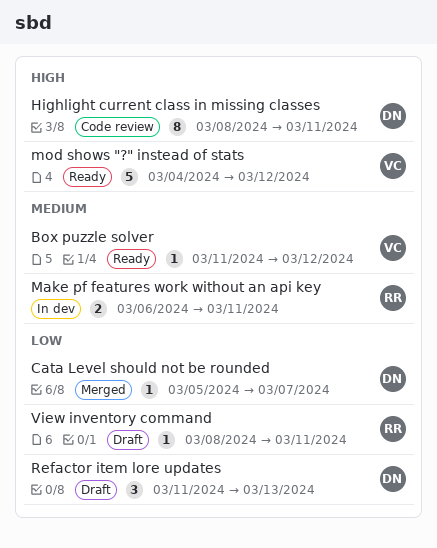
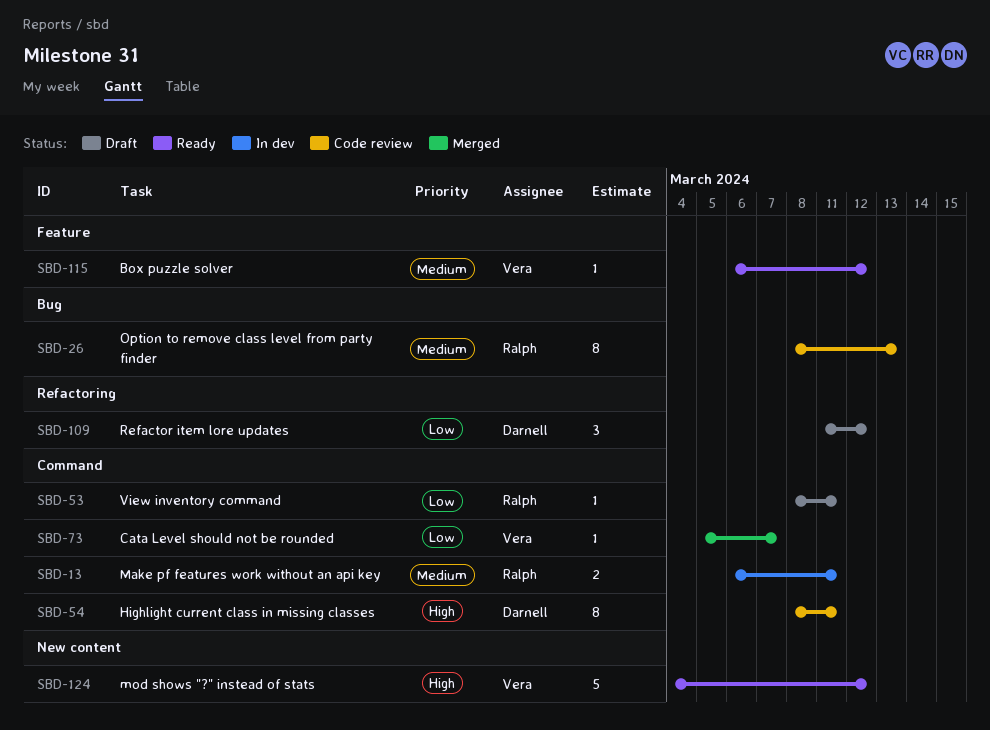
Box puzzle solver, start: Mar 11 -> Mar 6
Cata Level should not be rounded, owner: Darnell -> Vera
Option to remove class level from party finder: none -> present
Refactor item lore updates, due: Mar 13 -> Mar 12

